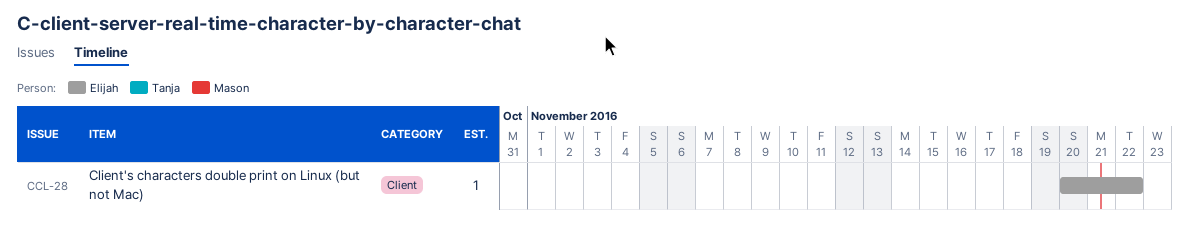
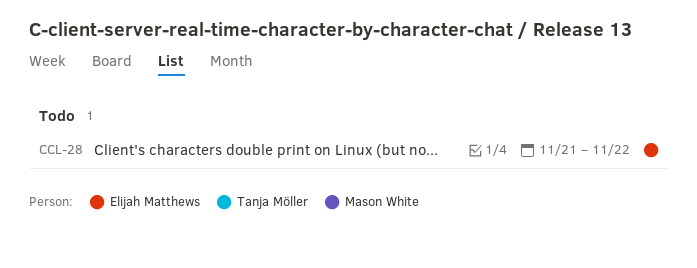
CCL-28, start: Nov 20 -> Nov 21

